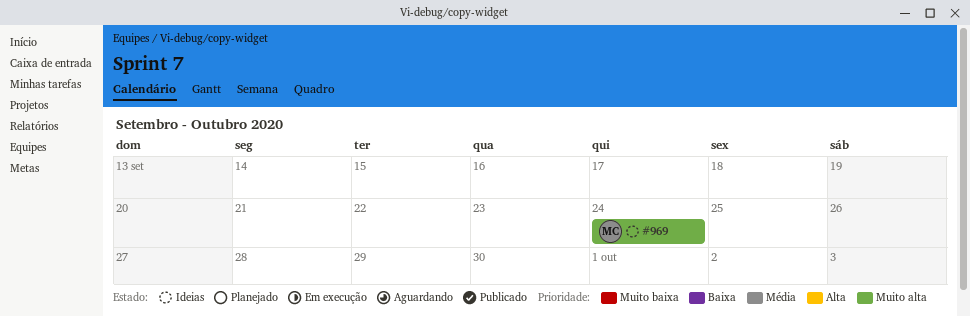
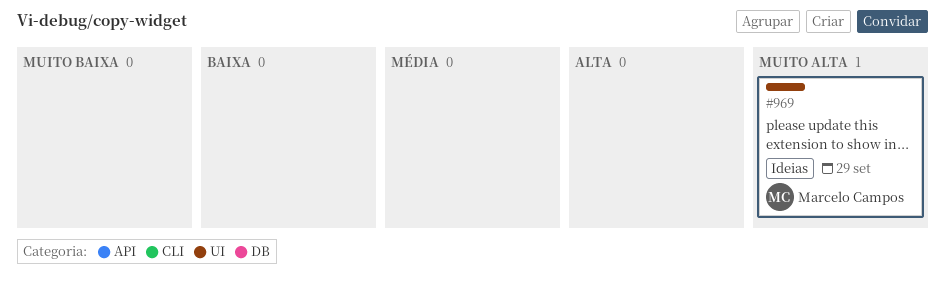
#969, due: Sep 24 -> Sep 29

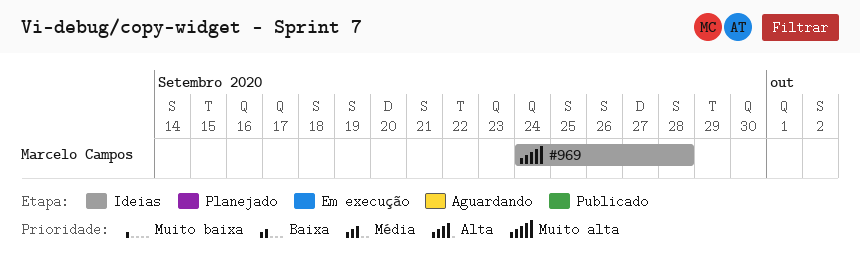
#969, due: Sep 29 -> Sep 28

